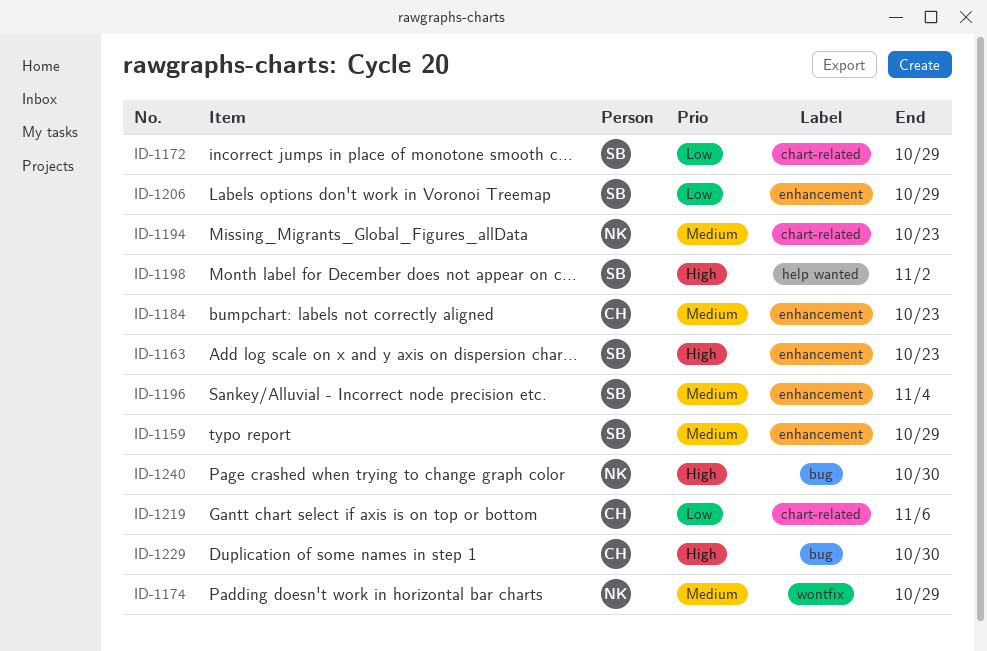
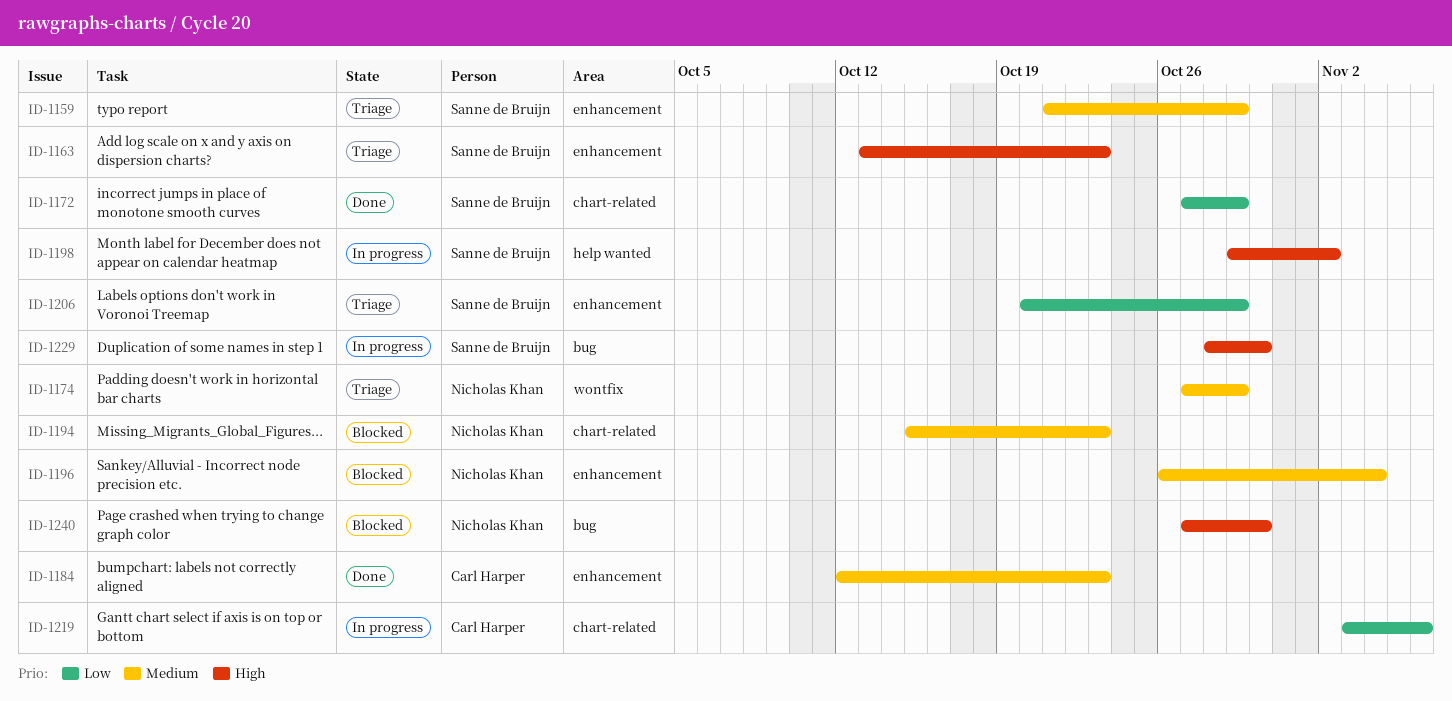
ID-1196, owner: Sanne de Bruijn -> Nicholas Khan
ID-1229, owner: Carl Harper -> Sanne de Bruijn

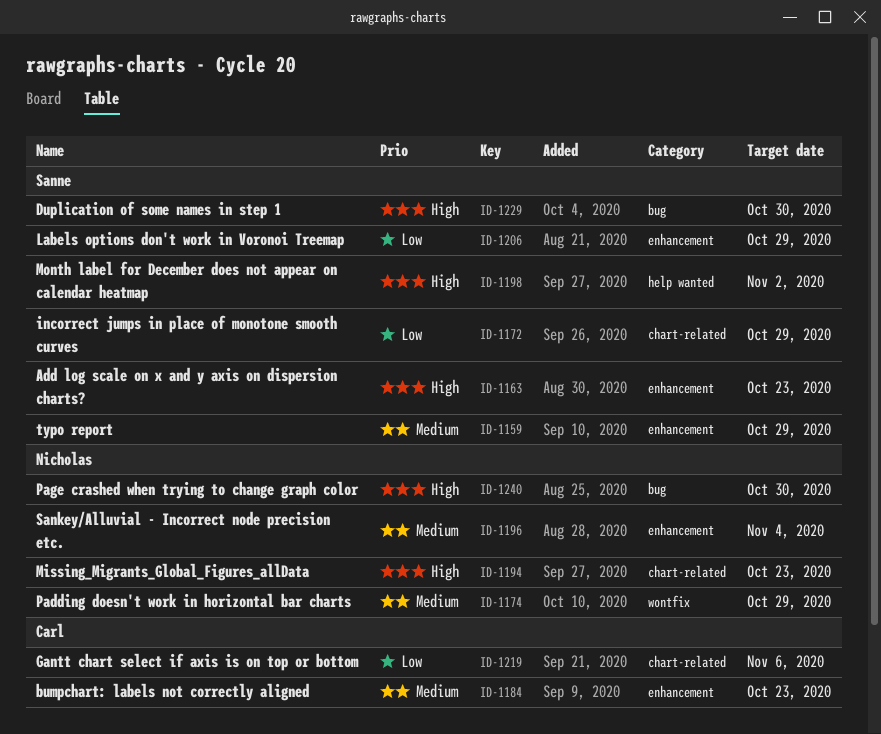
ID-1194, priority: Medium -> High

